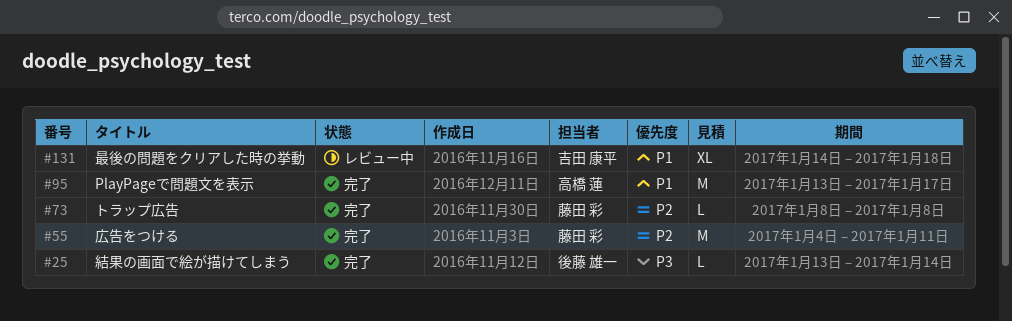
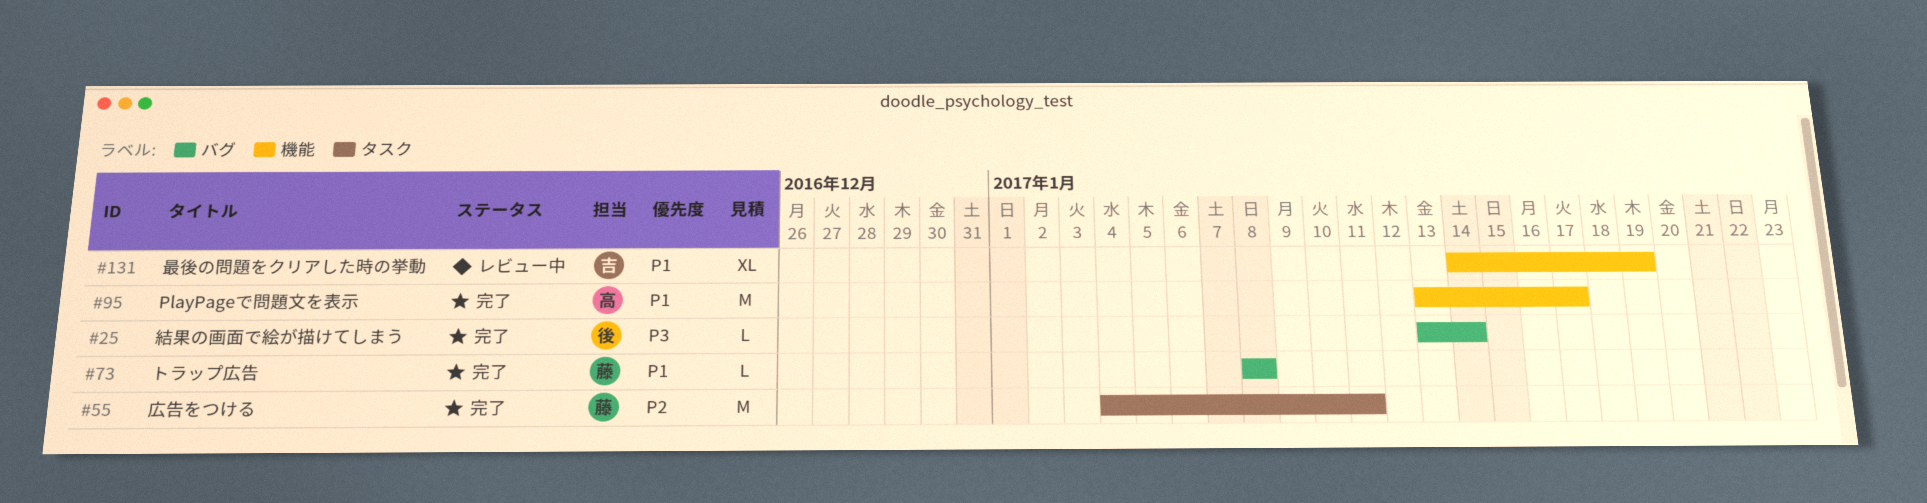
#73, priority: P2 -> P1
#131, due: Jan 18 -> Jan 19

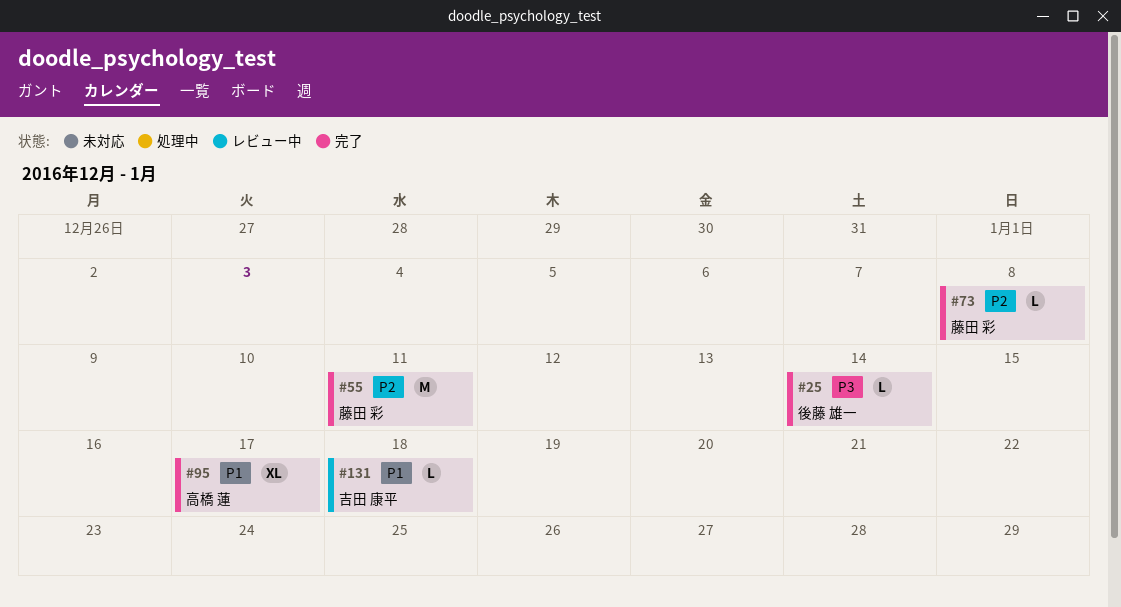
#73, priority: P1 -> P2
#95, estimate: M -> XL
#131, estimate: XL -> L
#131, due: Jan 19 -> Jan 18

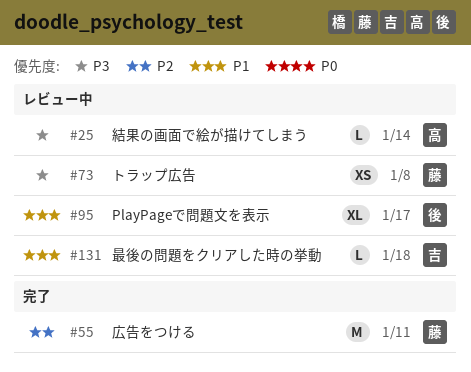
#25, status: 完了 -> レビュー中
#25, owner: 後藤 雄一 -> 高橋 蓮
#73, status: 完了 -> レビュー中
#73, priority: P2 -> P3
#73, estimate: L -> XS
#95, status: 完了 -> レビュー中
#95, owner: 高橋 蓮 -> 後藤 雄一

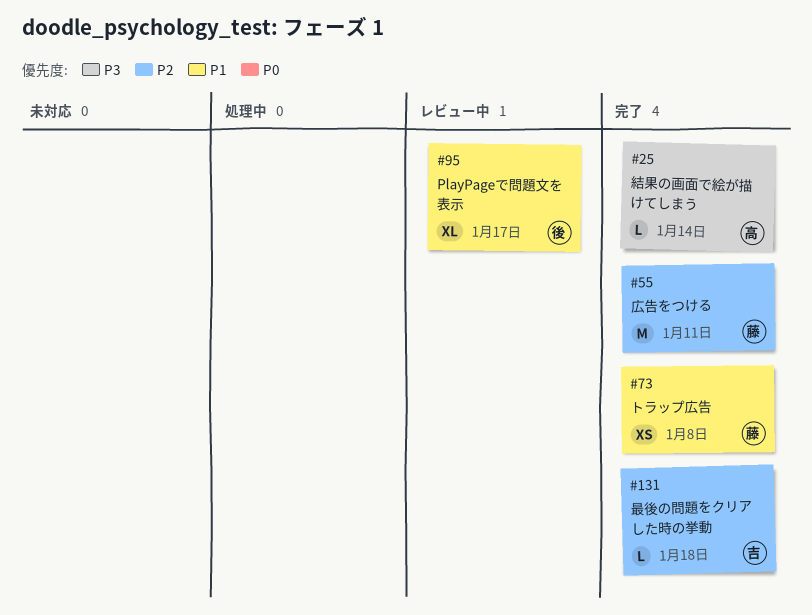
#25, status: レビュー中 -> 完了
#73, status: レビュー中 -> 完了
#73, priority: P3 -> P1
#131, status: レビュー中 -> 完了
#131, priority: P1 -> P2

